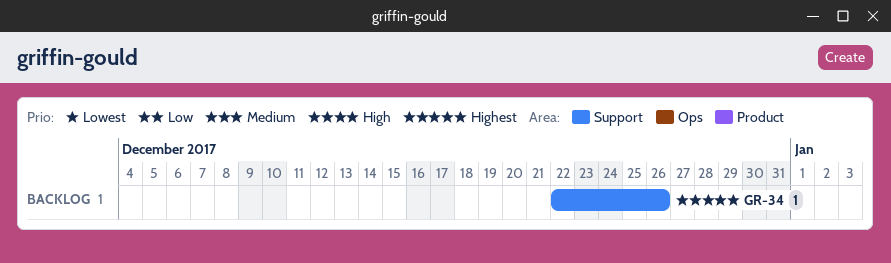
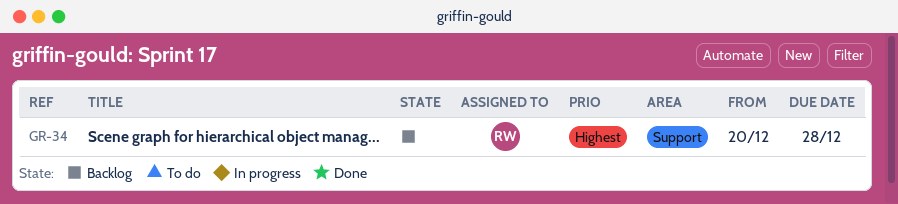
GR-34, start: Dec 22 -> Dec 20
GR-34, due: Dec 26 -> Dec 28

